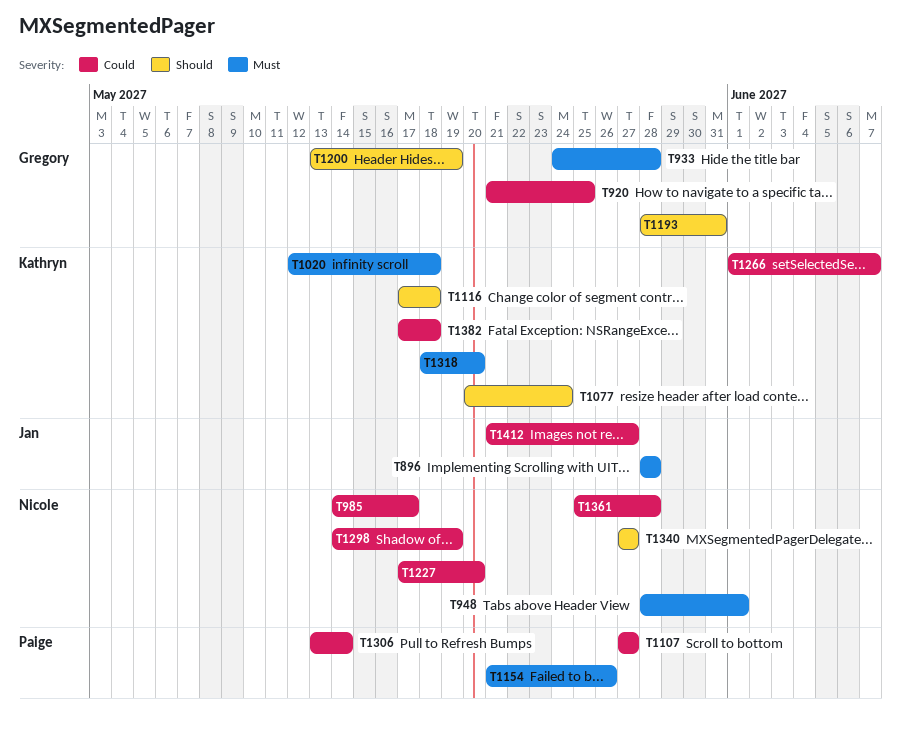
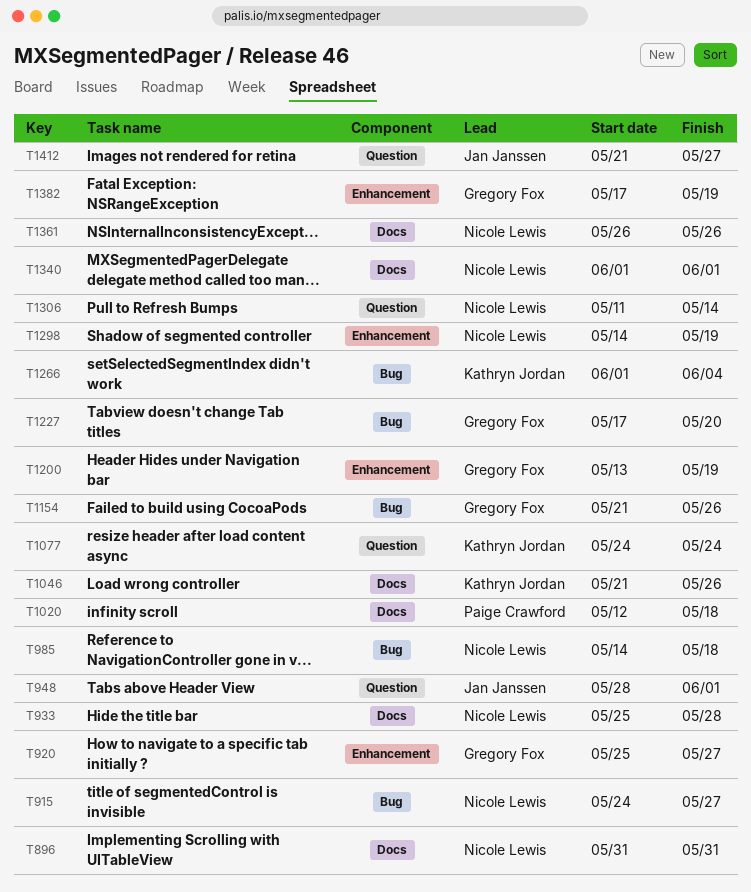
T896, owner: Jan Janssen -> Nicole Lewis
T896, start: May 28 -> May 31
T896, due: May 28 -> May 31
T915: none -> present
T920, start: May 21 -> May 25
T920, due: May 25 -> May 27
T933, owner: Gregory Fox -> Nicole Lewis
T933, start: May 24 -> May 25
T948, owner: Nicole Lewis -> Jan Janssen
T985, due: May 17 -> May 18
T1020, owner: Kathryn Jordan -> Paige Crawford
T1046: none -> present
T1077, start: May 20 -> May 24
T1107: present -> none
T1116: present -> none
T1154, owner: Paige Crawford -> Gregory Fox
T1193: present -> none
T1227, owner: Nicole Lewis -> Gregory Fox
T1266, due: Jun 7 -> Jun 4
T1306, owner: Paige Crawford -> Nicole Lewis
T1306, start: May 13 -> May 11
T1318: present -> none
T1340, start: May 27 -> Jun 1
T1340, due: May 27 -> Jun 1
T1361, start: May 25 -> May 26
T1361, due: May 28 -> May 26
T1382, owner: Kathryn Jordan -> Gregory Fox
T1382, due: May 18 -> May 19

